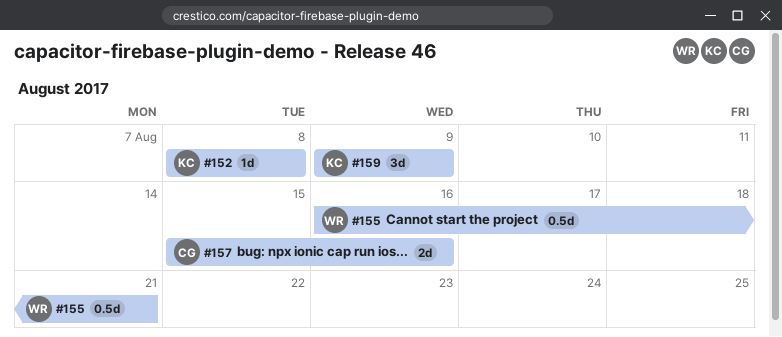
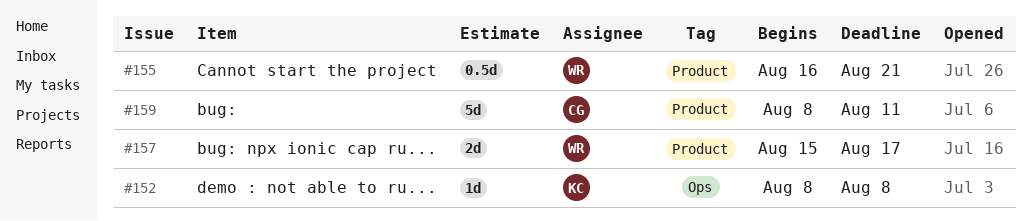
#157, owner: CG -> WR
#157, due: Aug 16 -> Aug 17
#159, owner: KC -> CG
#159, estimate: 3d -> 5d
#159, start: Aug 9 -> Aug 8
#159, due: Aug 9 -> Aug 11

